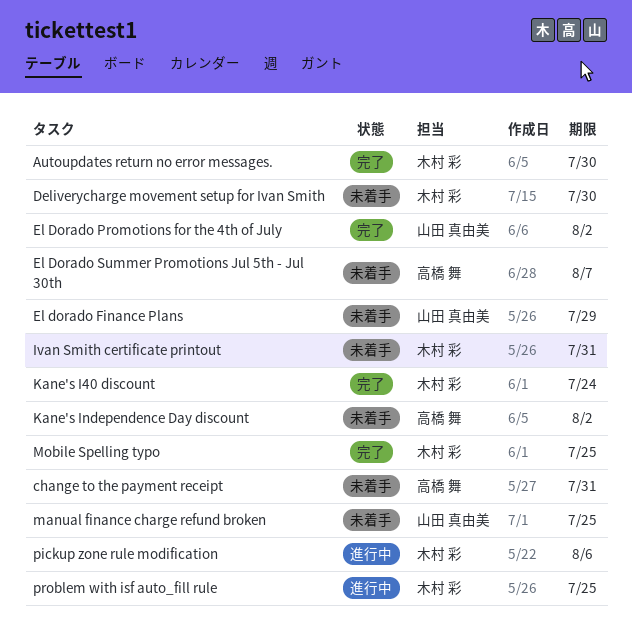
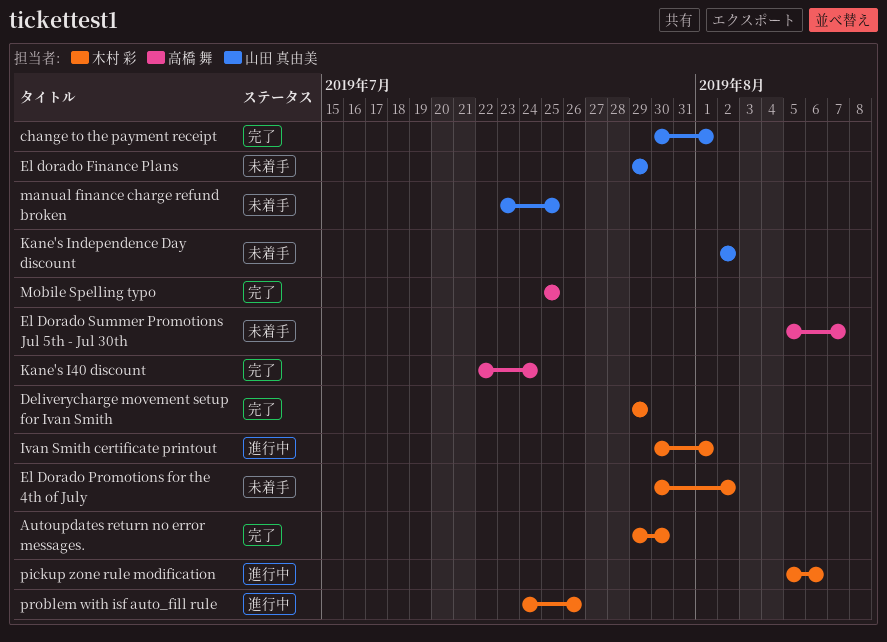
change to the payment receipt, status: 未着手 -> 完了
change to the payment receipt, owner: 高橋 舞 -> 山田 真由美
change to the payment receipt, due: Jul 31 -> Aug 1
Deliverycharge movement setup for Ivan Smith, status: 未着手 -> 完了
Deliverycharge movement setup for Ivan Smith, due: Jul 30 -> Jul 29
El Dorado Promotions for the 4th of July, status: 完了 -> 未着手
El Dorado Promotions for the 4th of July, owner: 山田 真由美 -> 木村 彩
Ivan Smith certificate printout, status: 未着手 -> 進行中
Ivan Smith certificate printout, due: Jul 31 -> Aug 1
Kane's I40 discount, owner: 木村 彩 -> 高橋 舞
Kane's Independence Day discount, owner: 高橋 舞 -> 山田 真由美
Mobile Spelling typo, owner: 木村 彩 -> 高橋 舞
problem with isf auto_fill rule, due: Jul 25 -> Jul 26

